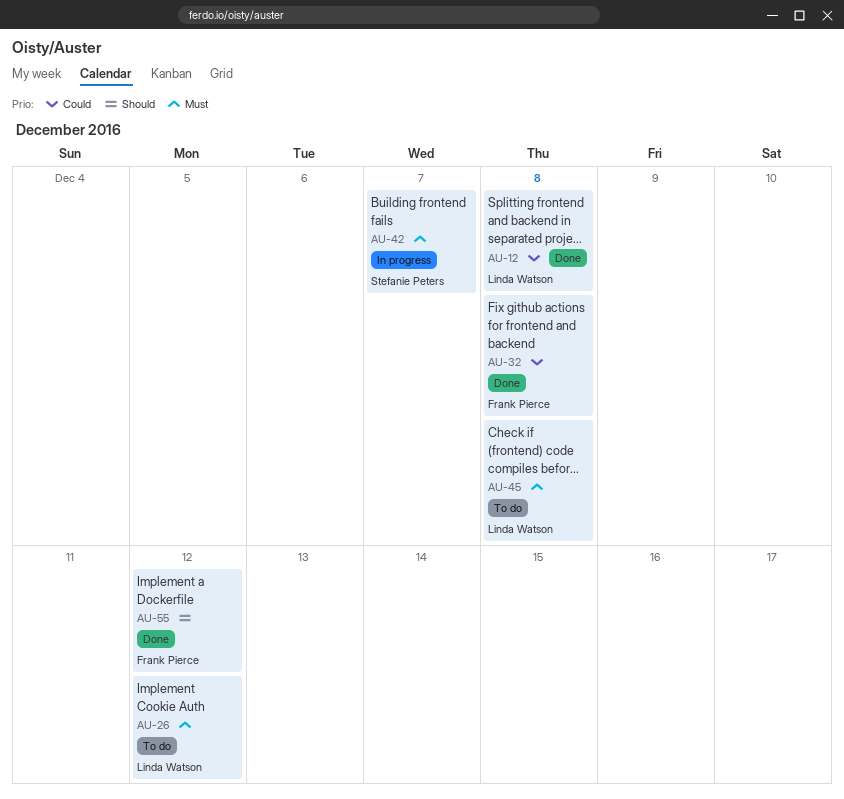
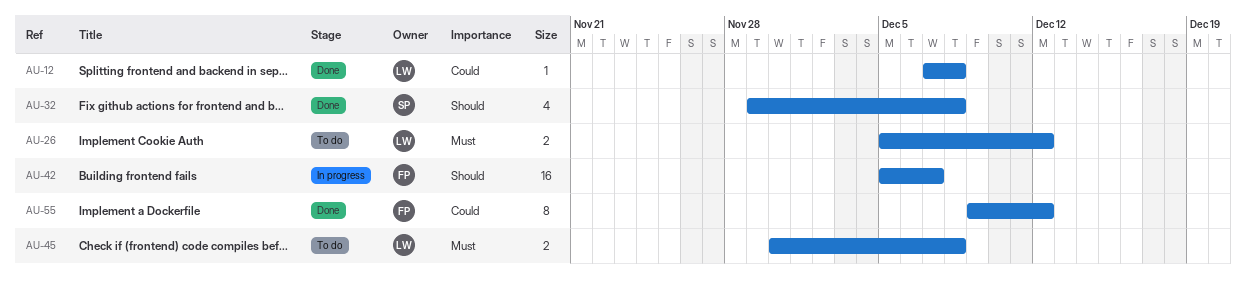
AU-32, owner: Frank Pierce -> Stefanie Peters
AU-32, priority: Could -> Should
AU-42, owner: Stefanie Peters -> Frank Pierce
AU-42, priority: Must -> Should
AU-55, priority: Should -> Could

